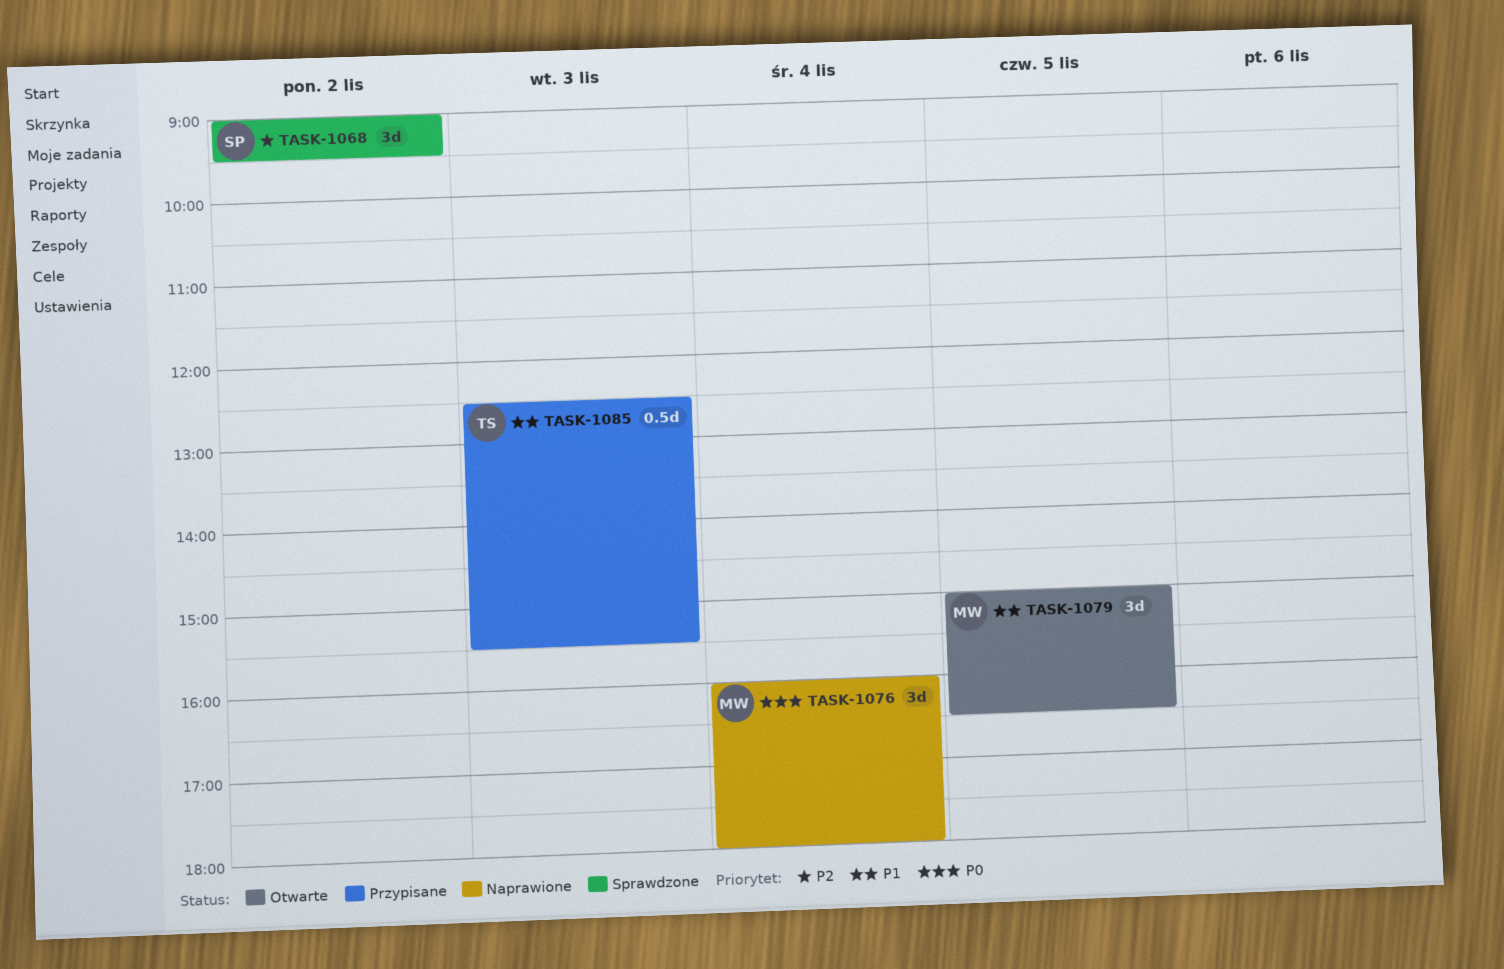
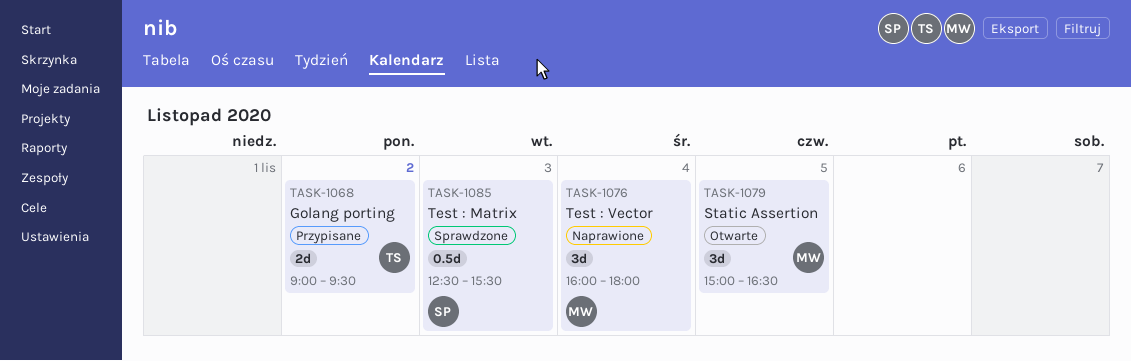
TASK-1068, status: Sprawdzone -> Przypisane
TASK-1068, owner: SP -> TS
TASK-1068, estimate: 3d -> 2d
TASK-1085, status: Przypisane -> Sprawdzone
TASK-1085, owner: TS -> SP

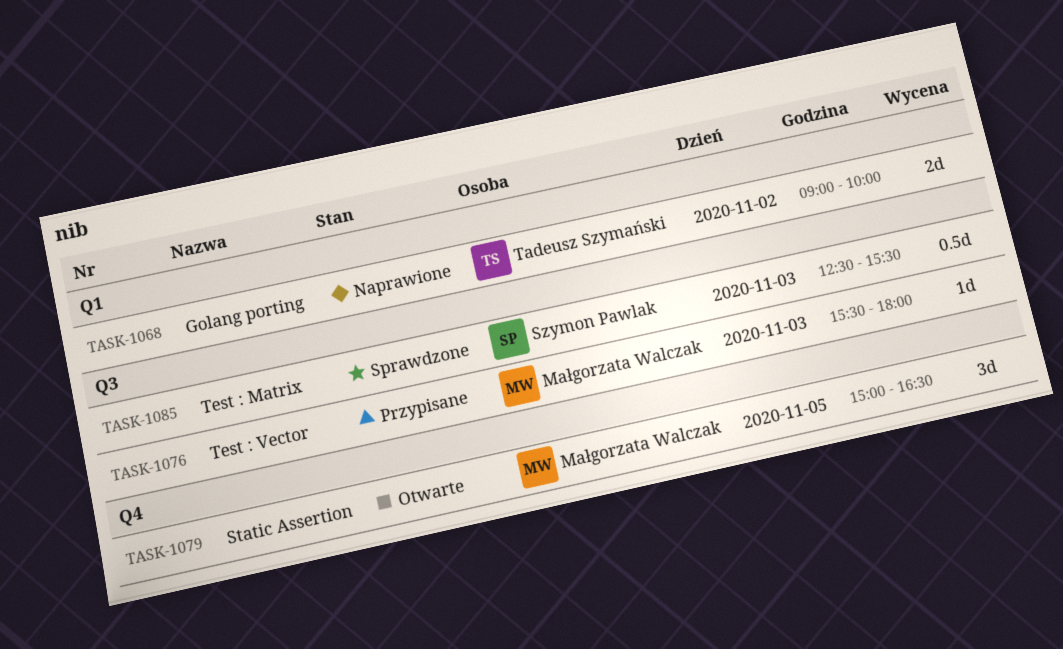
TASK-1068, status: Przypisane -> Naprawione
TASK-1068, ends: 09:30 -> 10:00
TASK-1076, status: Naprawione -> Przypisane
TASK-1076, estimate: 3d -> 1d
TASK-1076, day: Nov 4 -> Nov 3
TASK-1076, begins: 16:00 -> 15:30

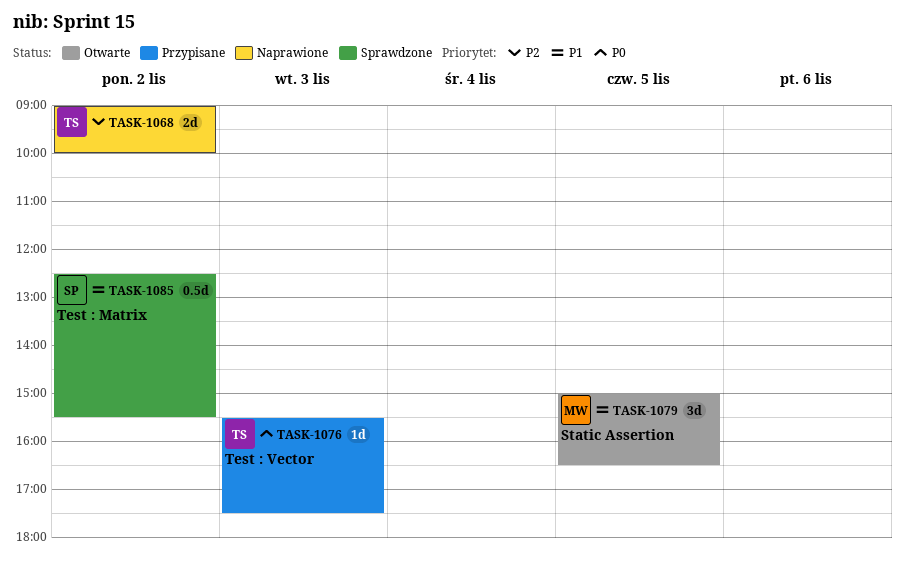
TASK-1076, owner: Małgorzata Walczak -> Tadeusz Szymański
TASK-1076, ends: 18:00 -> 17:30
TASK-1085, day: Nov 3 -> Nov 2

